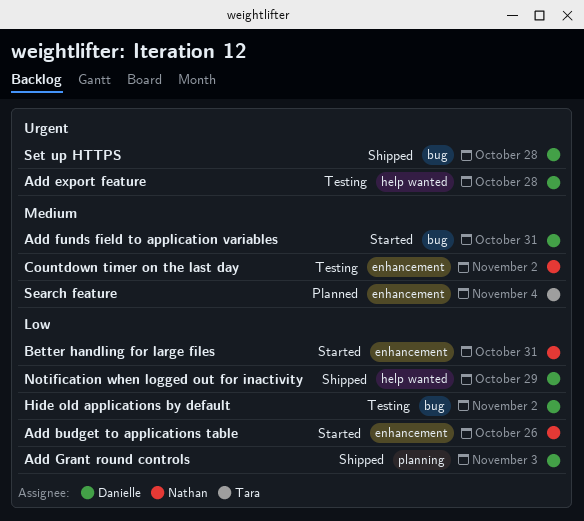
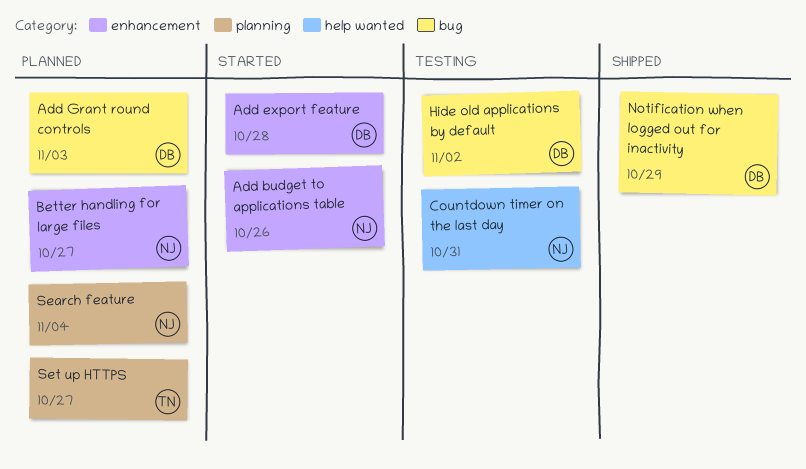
Add export feature, status: Testing -> Started
Add export feature, label: help wanted -> enhancement
Add funds field to application variables: present -> none
Add Grant round controls, status: Shipped -> Planned
Add Grant round controls, label: planning -> bug
Better handling for large files, status: Started -> Planned
Better handling for large files, due: Oct 31 -> Oct 27
Countdown timer on the last day, label: enhancement -> help wanted
Countdown timer on the last day, due: Nov 2 -> Oct 31
Notification when logged out for inactivity, label: help wanted -> bug
Search feature, owner: Tara -> Nathan
Search feature, label: enhancement -> planning
Set up HTTPS, status: Shipped -> Planned
Set up HTTPS, owner: Danielle -> Tara
Set up HTTPS, label: bug -> planning
Set up HTTPS, due: Oct 28 -> Oct 27

